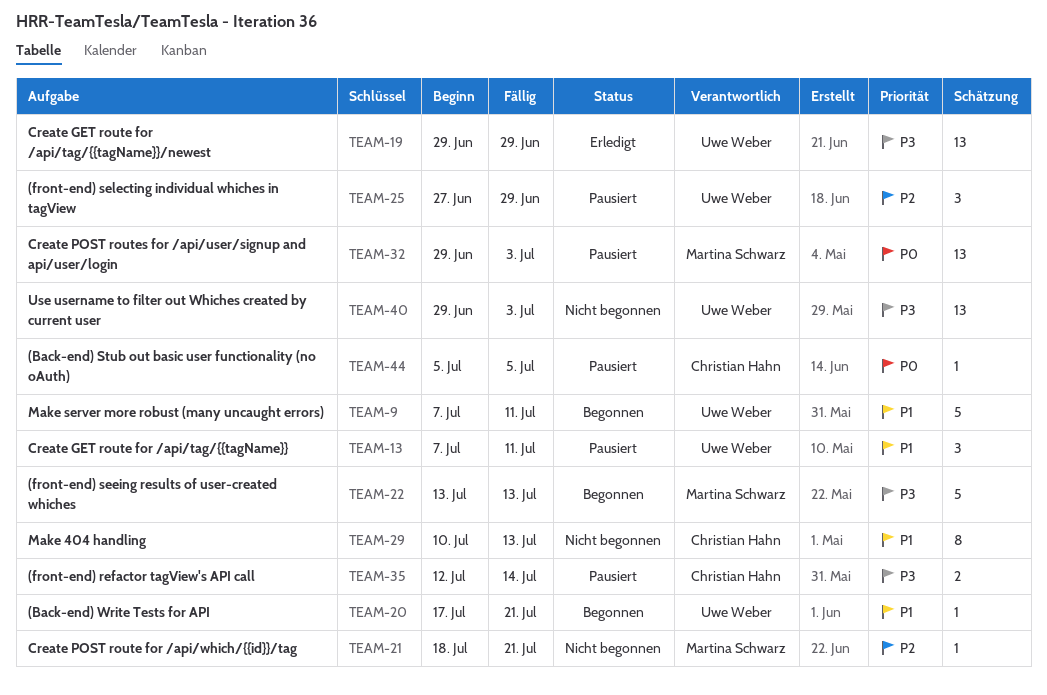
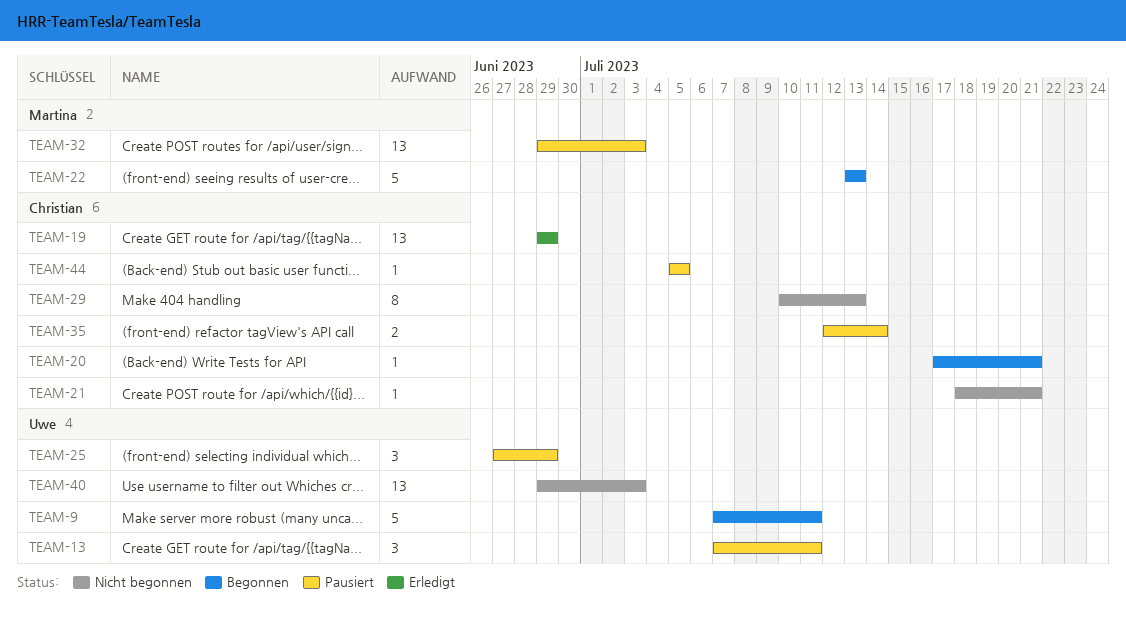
TEAM-19, owner: Uwe Weber -> Christian Hahn
TEAM-20, owner: Uwe Weber -> Christian Hahn
TEAM-21, owner: Martina Schwarz -> Christian Hahn

